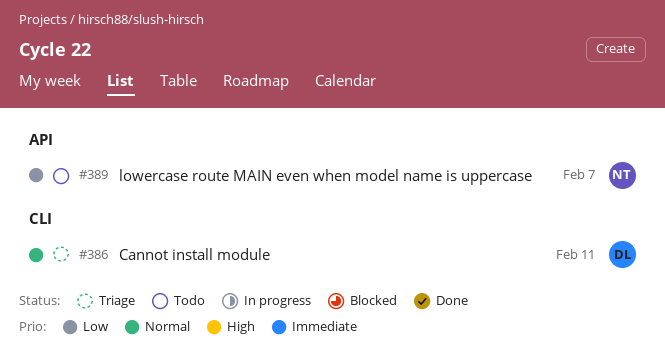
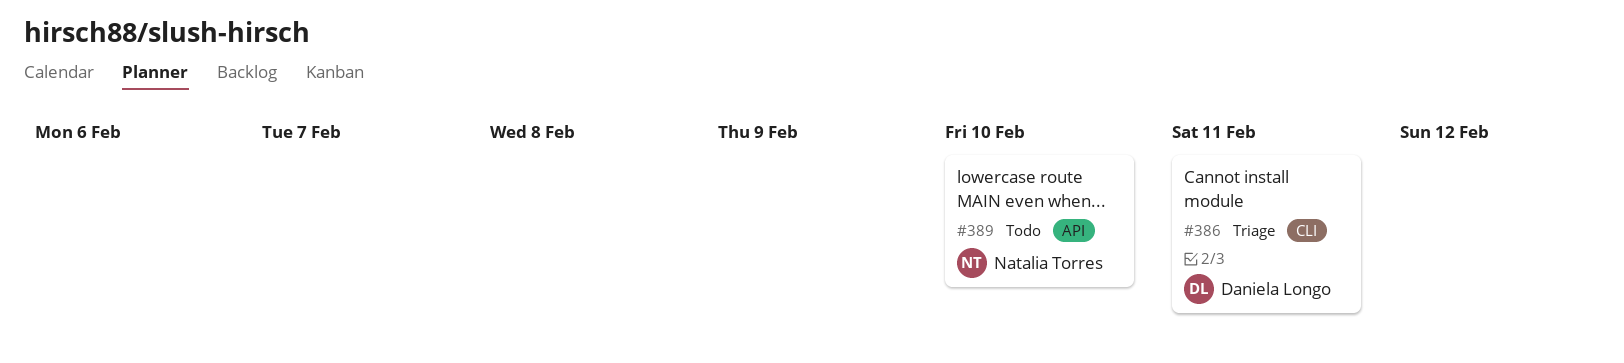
#389, due: Feb 7 -> Feb 10

